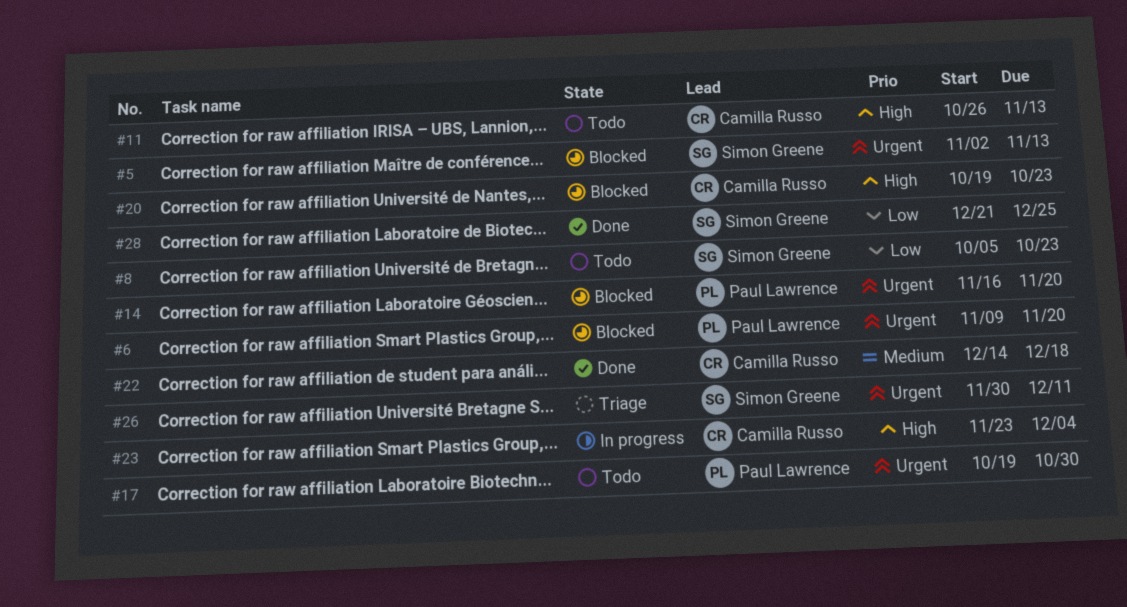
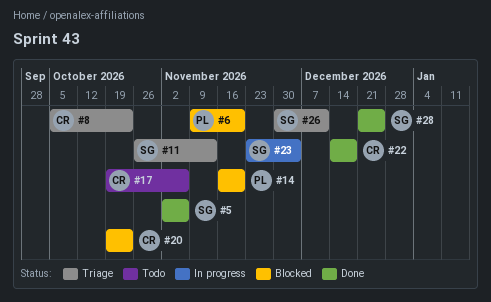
#5, status: Blocked -> Done
#5, due: Nov 13 -> Nov 6
#8, status: Todo -> Triage
#8, owner: Simon Greene -> Camilla Russo
#11, status: Todo -> Triage
#11, owner: Camilla Russo -> Simon Greene
#17, owner: Paul Lawrence -> Camilla Russo
#17, due: Oct 30 -> Nov 6
#23, owner: Camilla Russo -> Simon Greene

